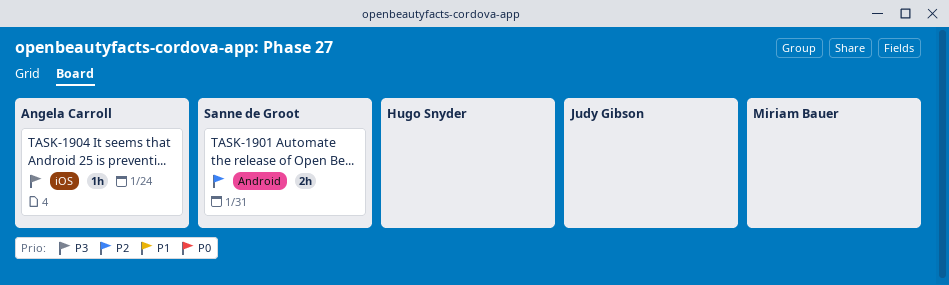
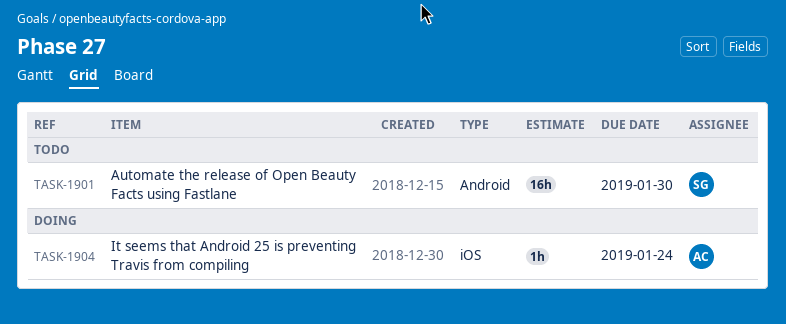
TASK-1901, estimate: 2h -> 16h
TASK-1901, due: Jan 31 -> Jan 30

